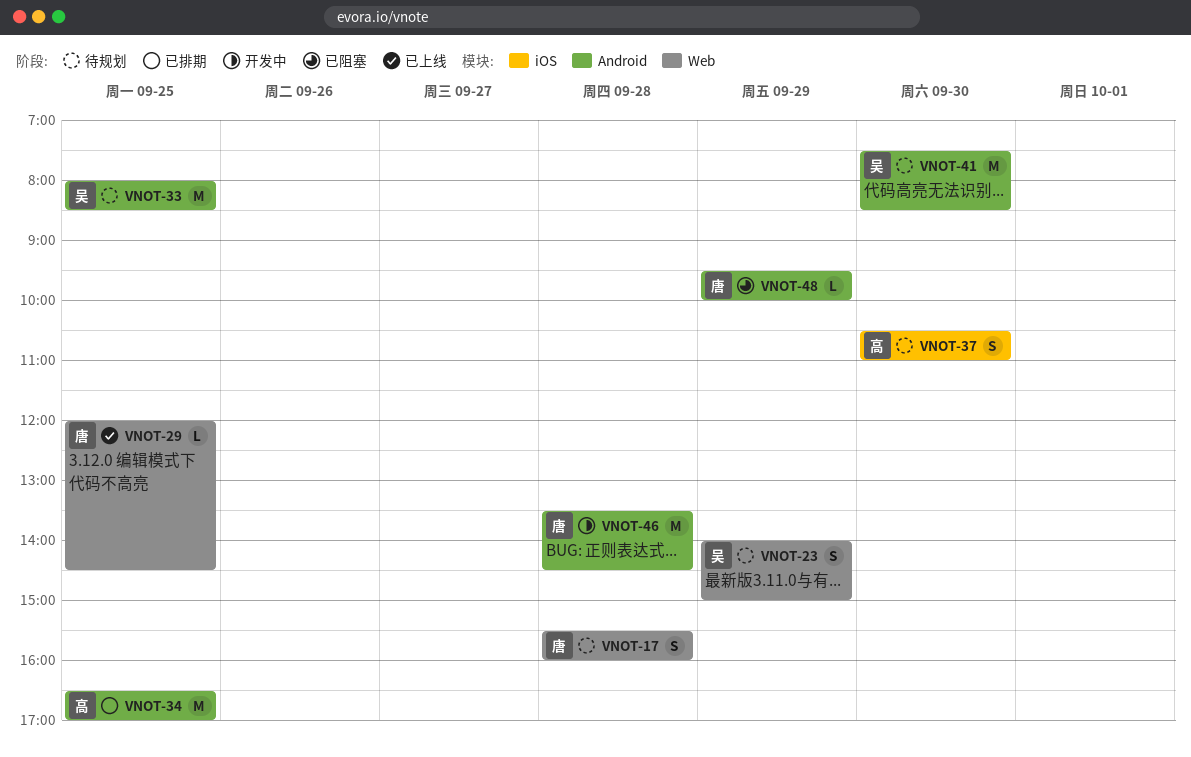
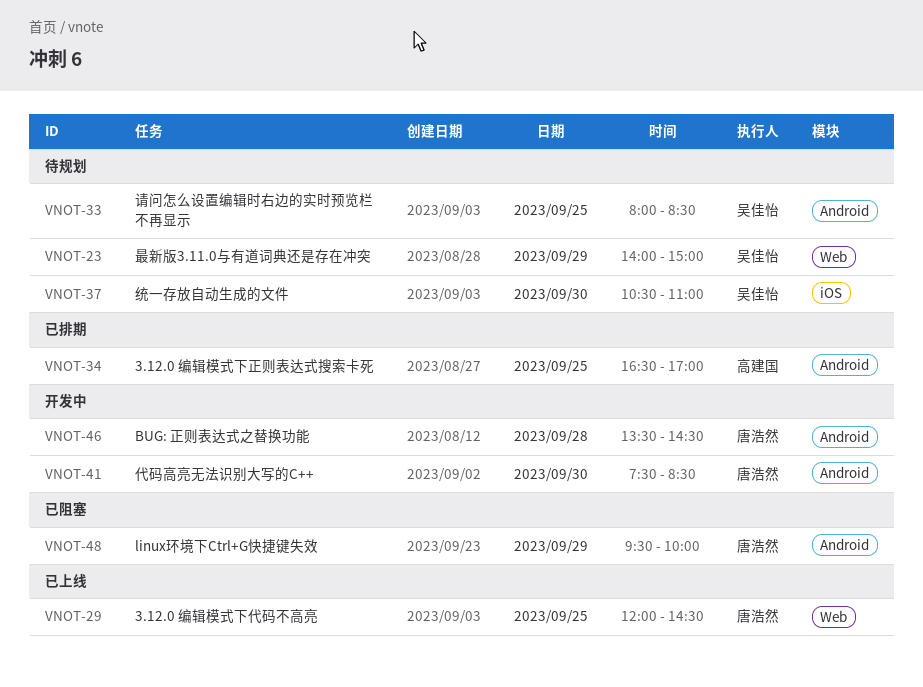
VNOT-17: present -> none
VNOT-37, owner: 高建国 -> 吴佳怡
VNOT-41, status: 待规划 -> 开发中
VNOT-41, owner: 吴佳怡 -> 唐浩然

